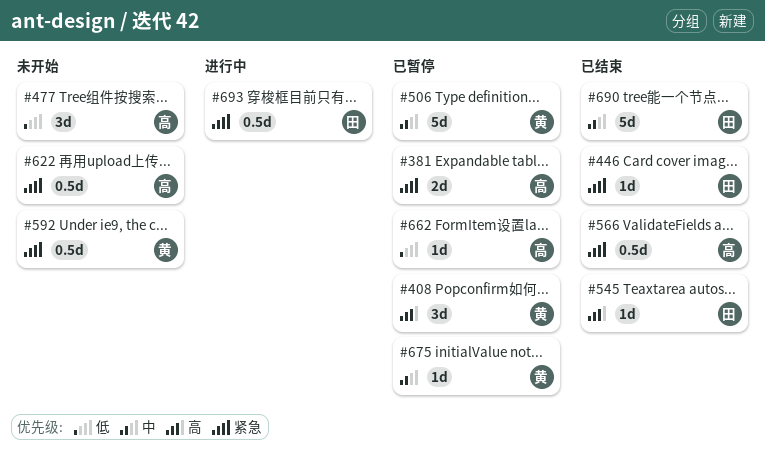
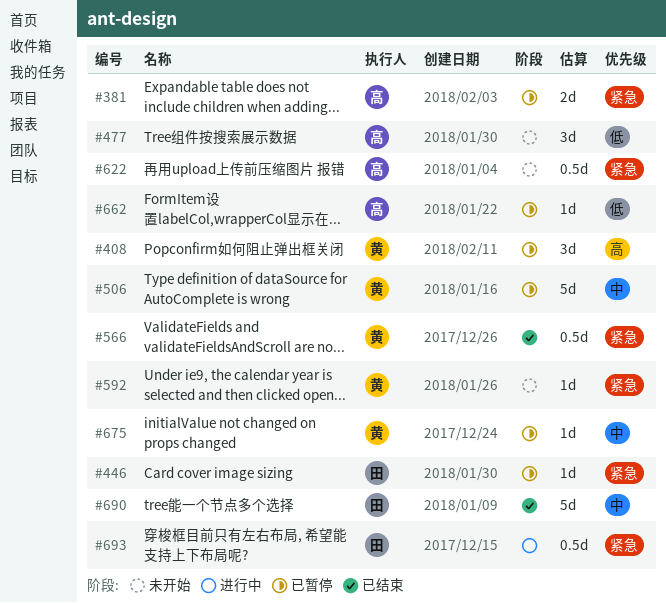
#446, status: 已结束 -> 已暂停
#545: present -> none
#566, owner: 高 -> 黄
#592, estimate: 0.5d -> 1d

